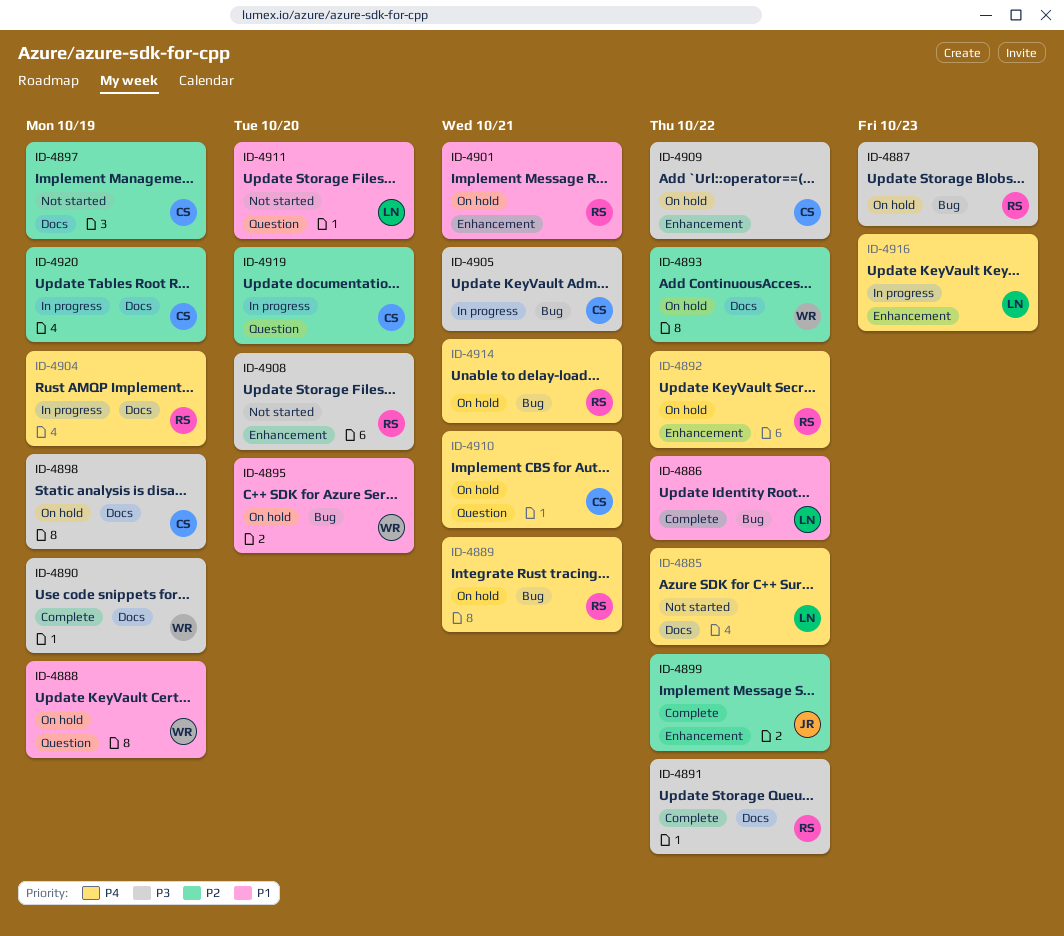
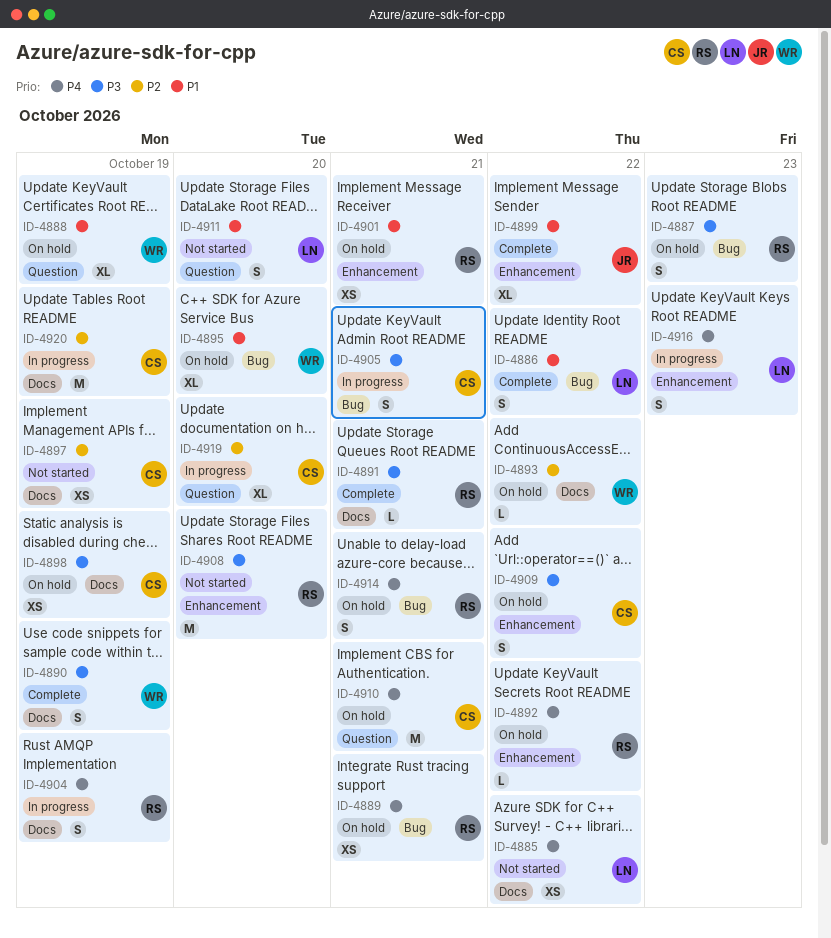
ID-4891, due: Oct 22 -> Oct 21
ID-4899, priority: P2 -> P1

